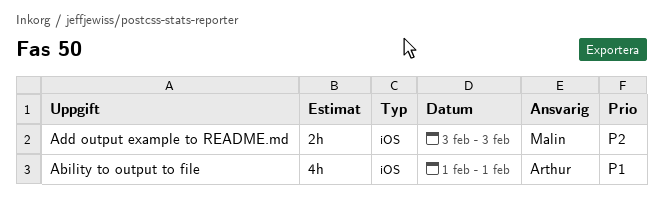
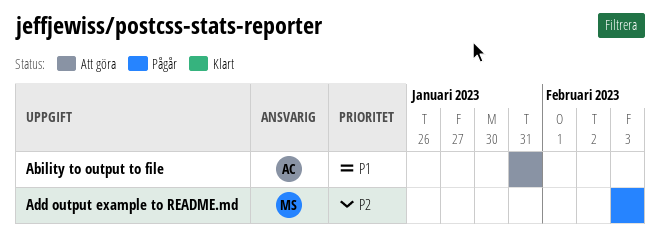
Ability to output to file, start: Feb 1 -> Jan 31
Ability to output to file, due: Feb 1 -> Jan 31

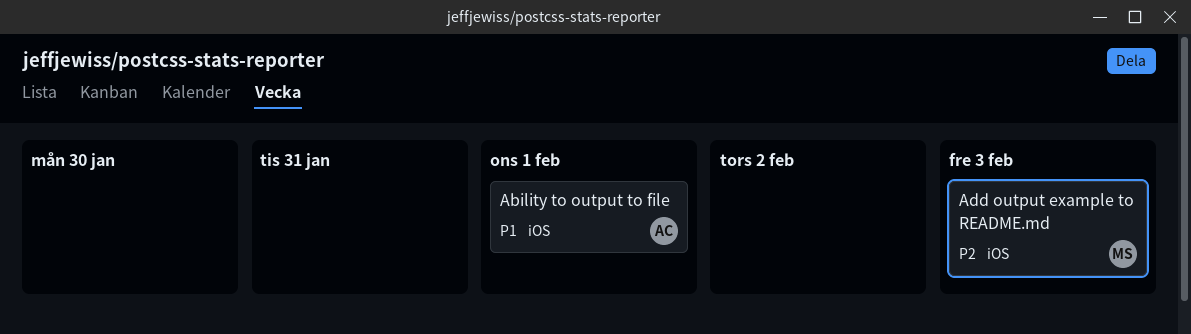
Ability to output to file, due: Jan 31 -> Feb 1

